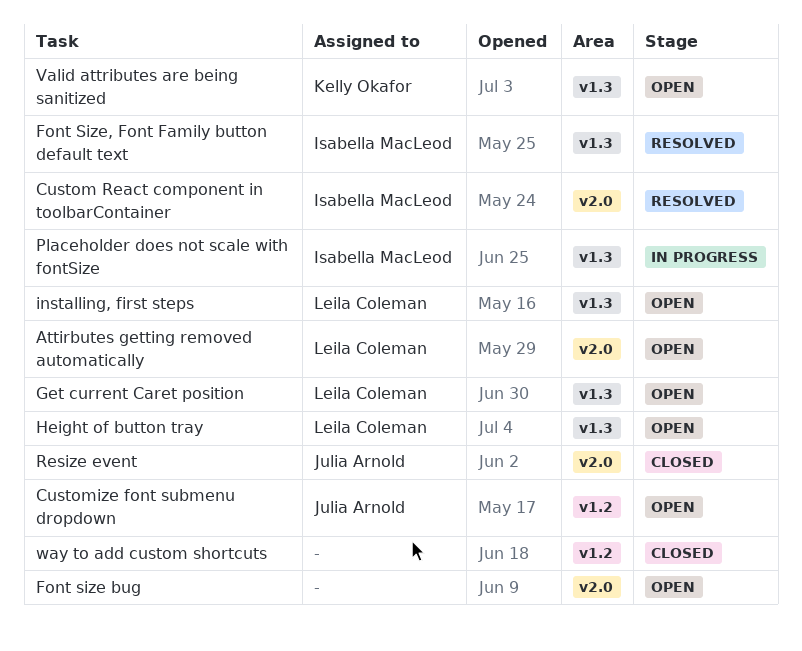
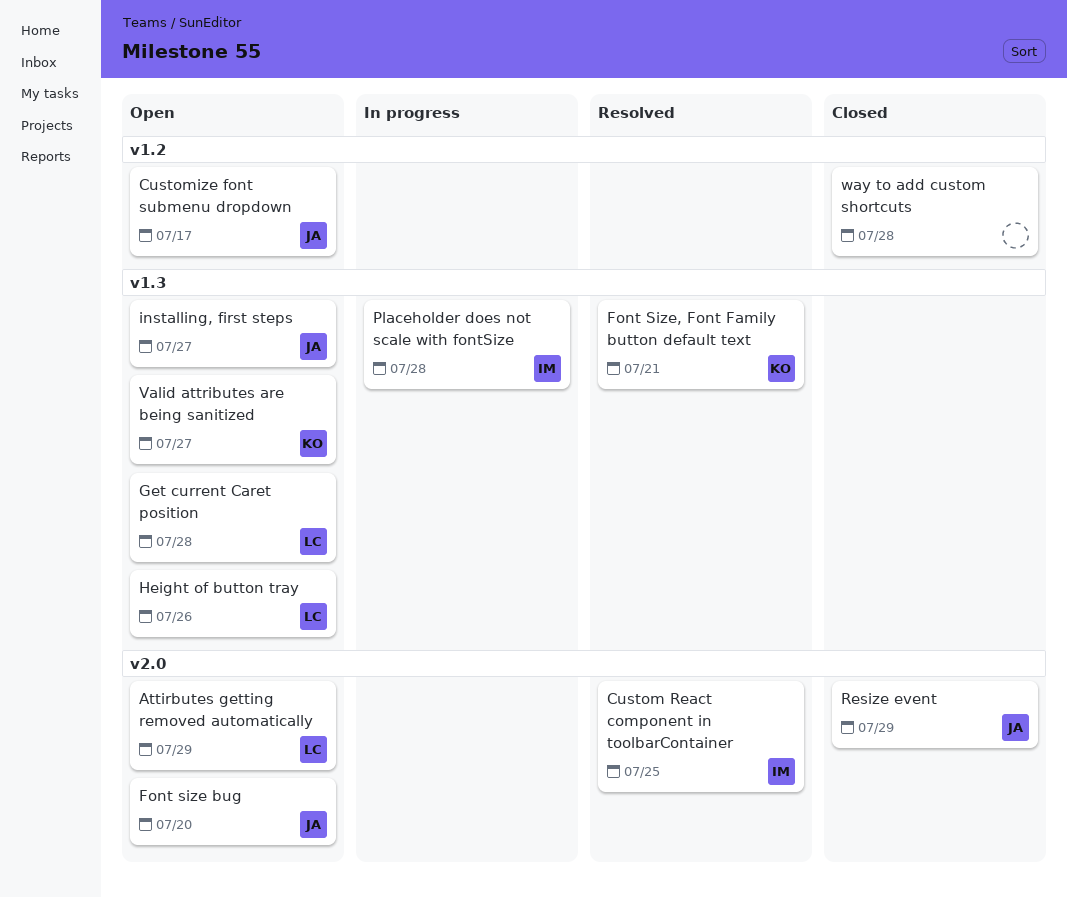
Font size bug, owner: none -> Julia Arnold
Font Size, Font Family button default text, owner: Isabella MacLeod -> Kelly Okafor
installing, first steps, owner: Leila Coleman -> Julia Arnold

